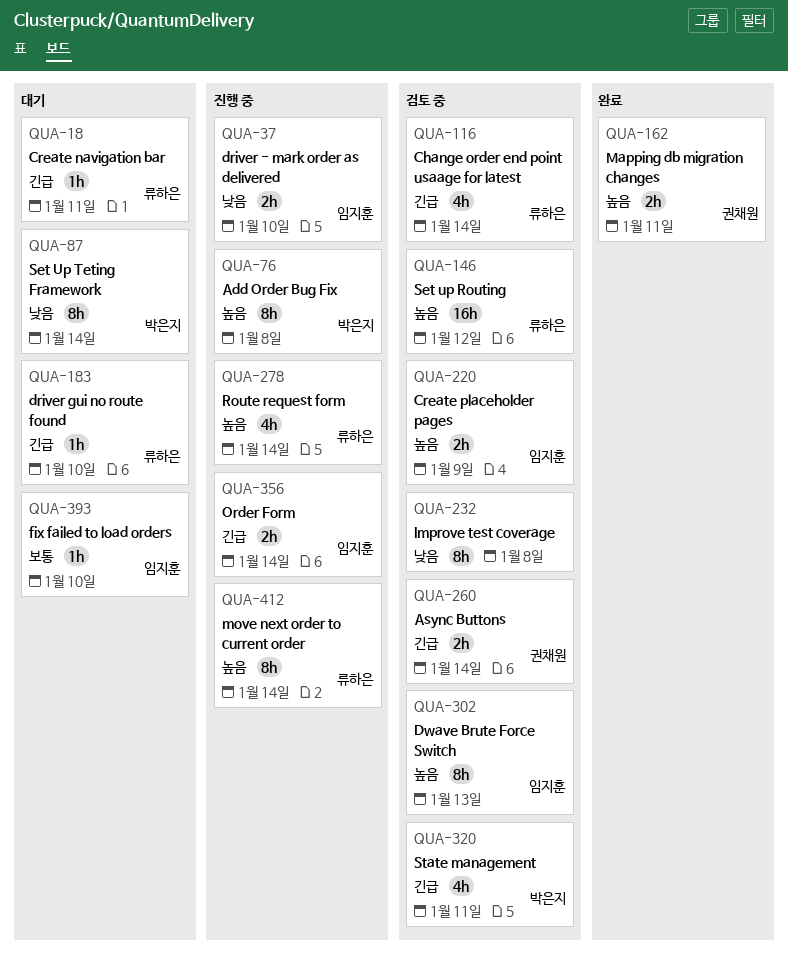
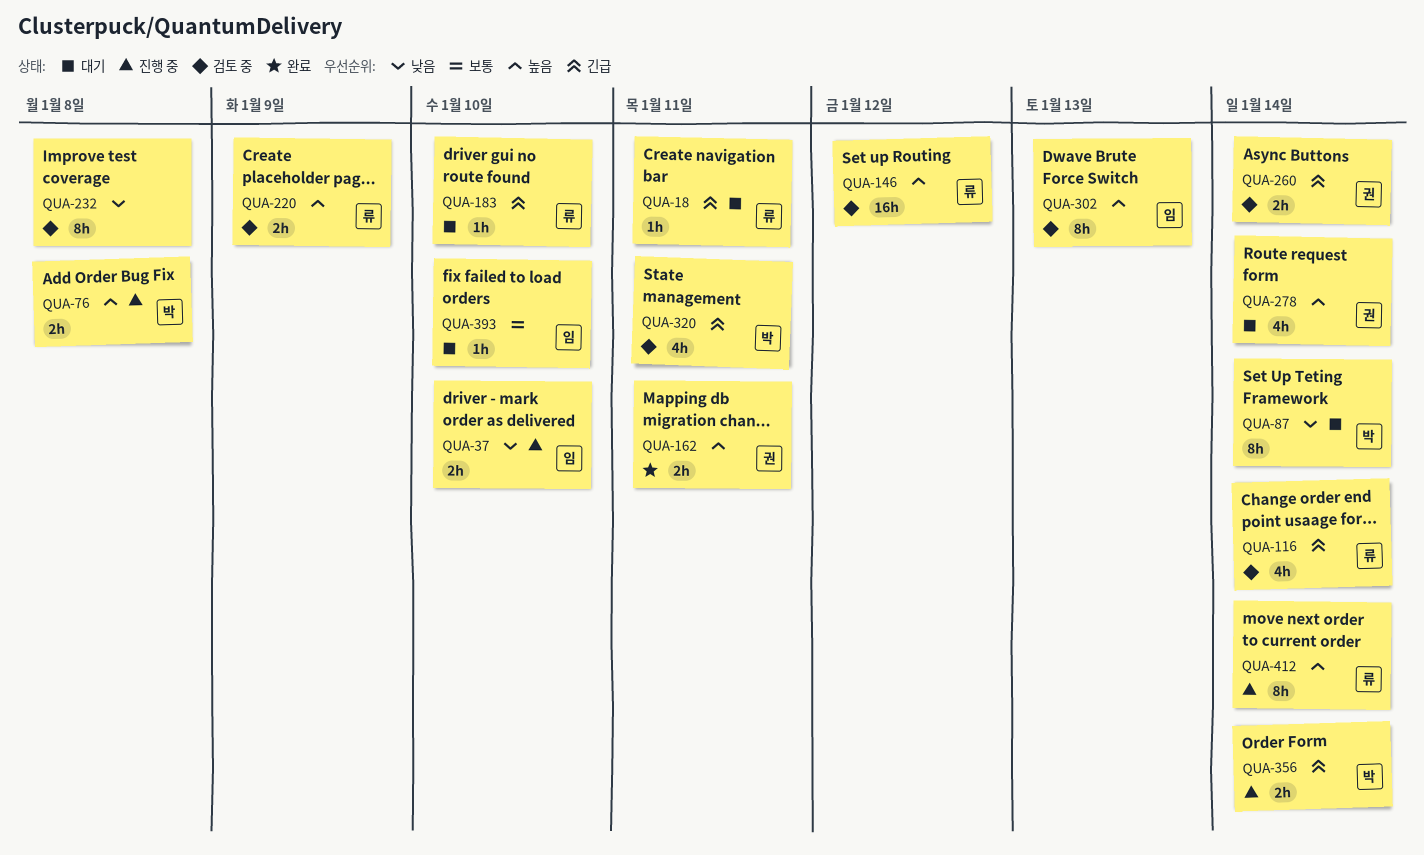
QUA-76, estimate: 8h -> 2h
QUA-220, owner: 임지훈 -> 류하은
QUA-278, status: 진행 중 -> 대기
QUA-278, owner: 류하은 -> 권채원
QUA-356, owner: 임지훈 -> 박은지

